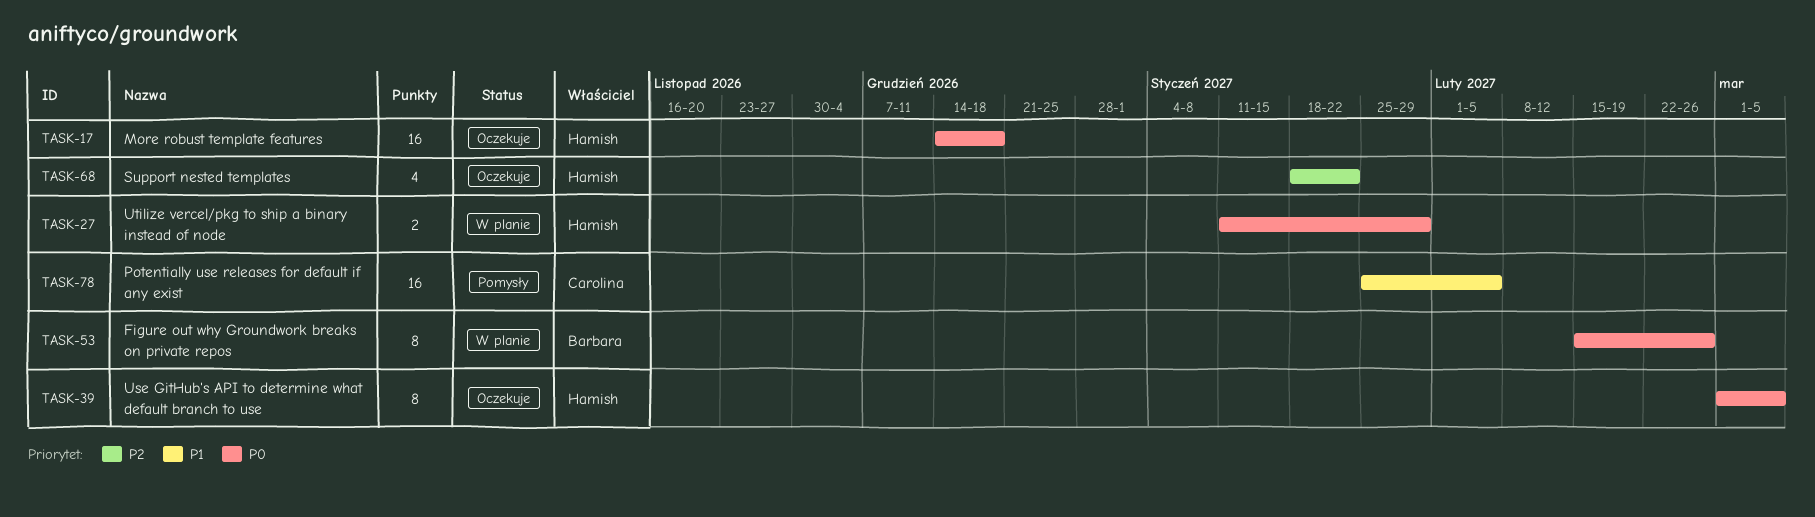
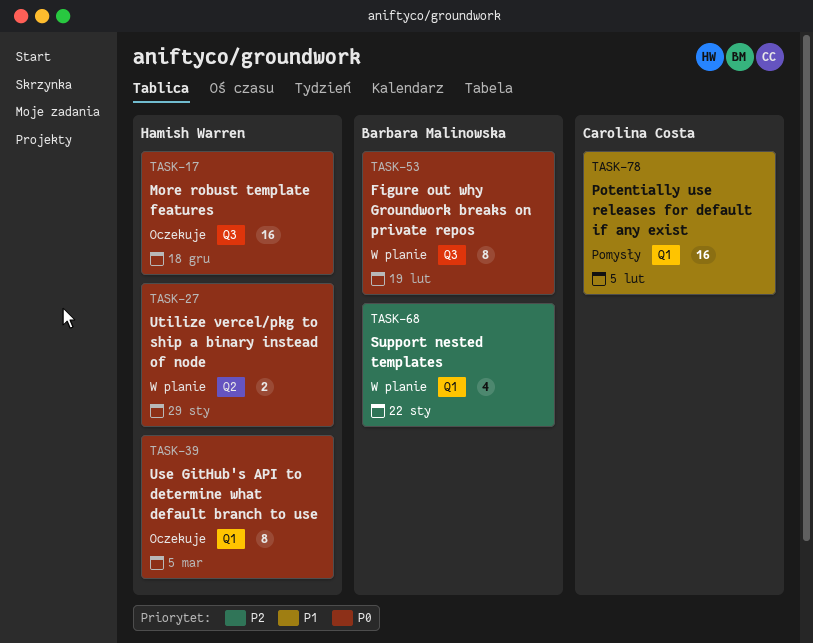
TASK-53, due: Feb 26 -> Feb 19
TASK-68, status: Oczekuje -> W planie
TASK-68, owner: Hamish Warren -> Barbara Malinowska

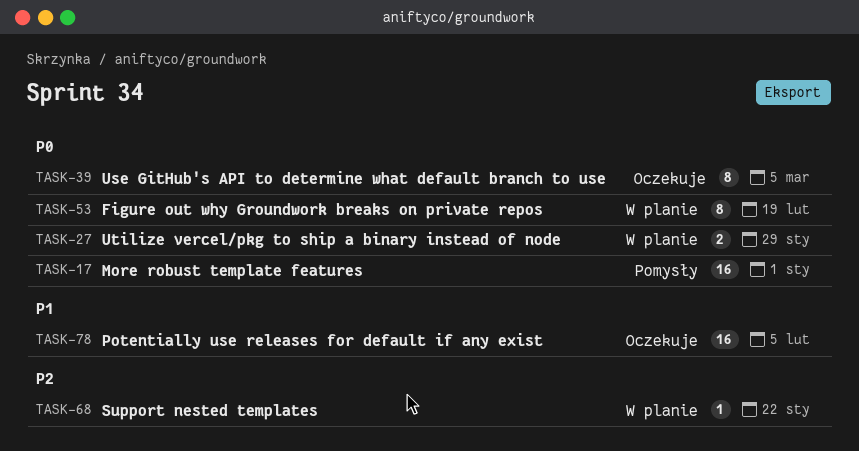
TASK-17, status: Oczekuje -> Pomysły
TASK-17, due: Dec 18 -> Jan 1
TASK-68, estimate: 4 -> 1
TASK-78, status: Pomysły -> Oczekuje

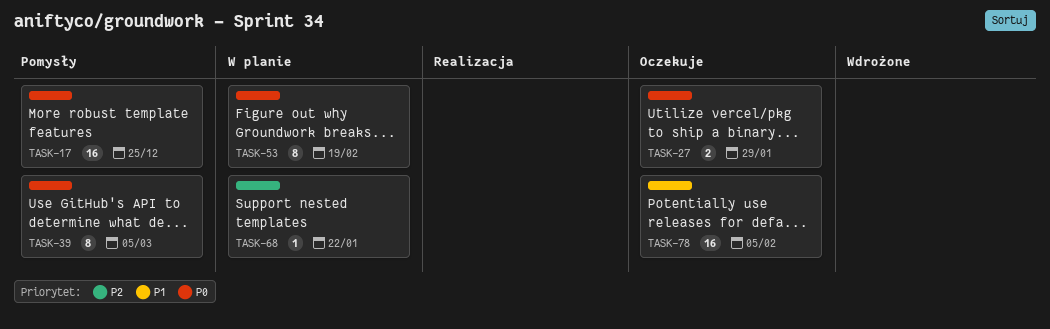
TASK-17, due: Jan 1 -> Dec 25
TASK-27, status: W planie -> Oczekuje
TASK-39, status: Oczekuje -> Pomysły

